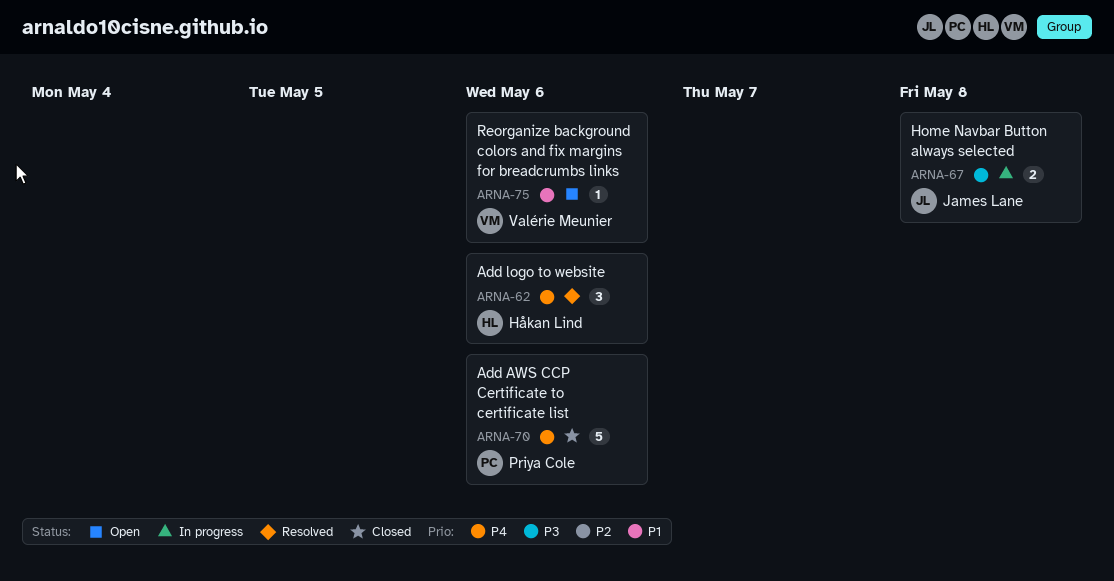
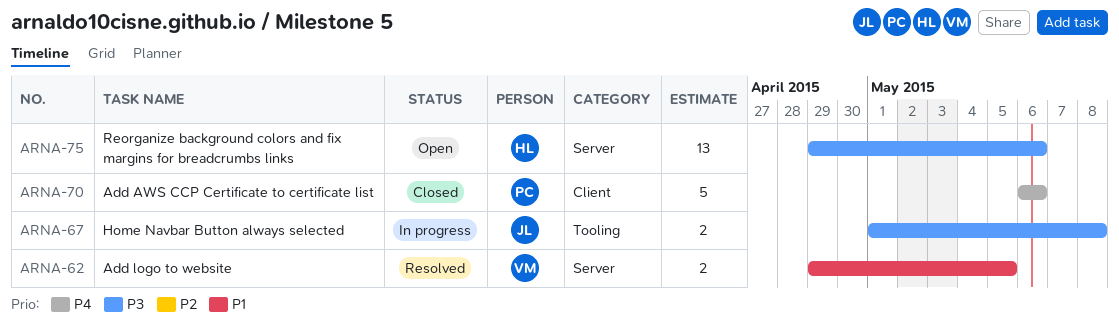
ARNA-62, owner: Håkan Lind -> Valérie Meunier
ARNA-62, priority: P4 -> P1
ARNA-62, estimate: 3 -> 2
ARNA-62, due: May 6 -> May 5
ARNA-75, owner: Valérie Meunier -> Håkan Lind
ARNA-75, priority: P1 -> P3
ARNA-75, estimate: 1 -> 13

